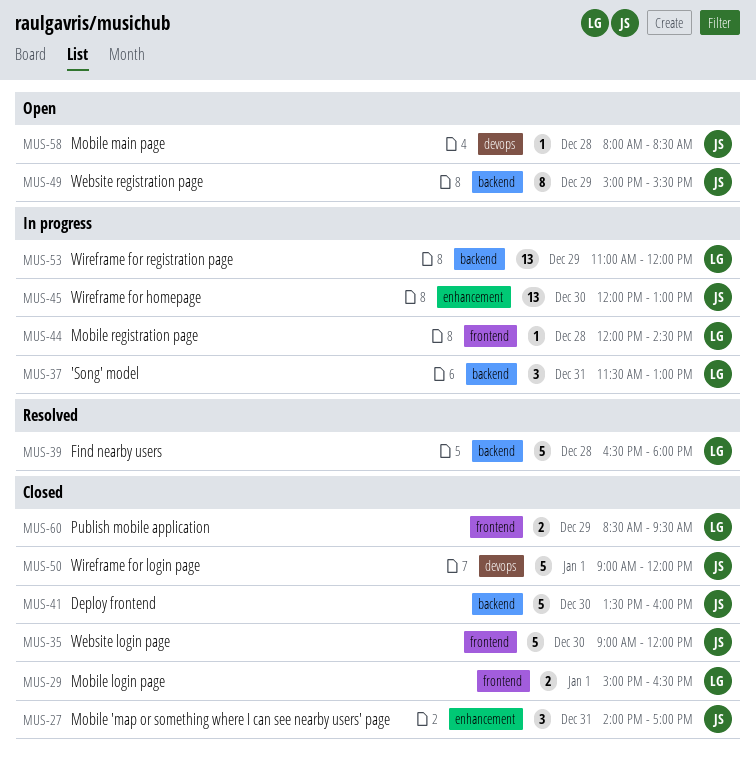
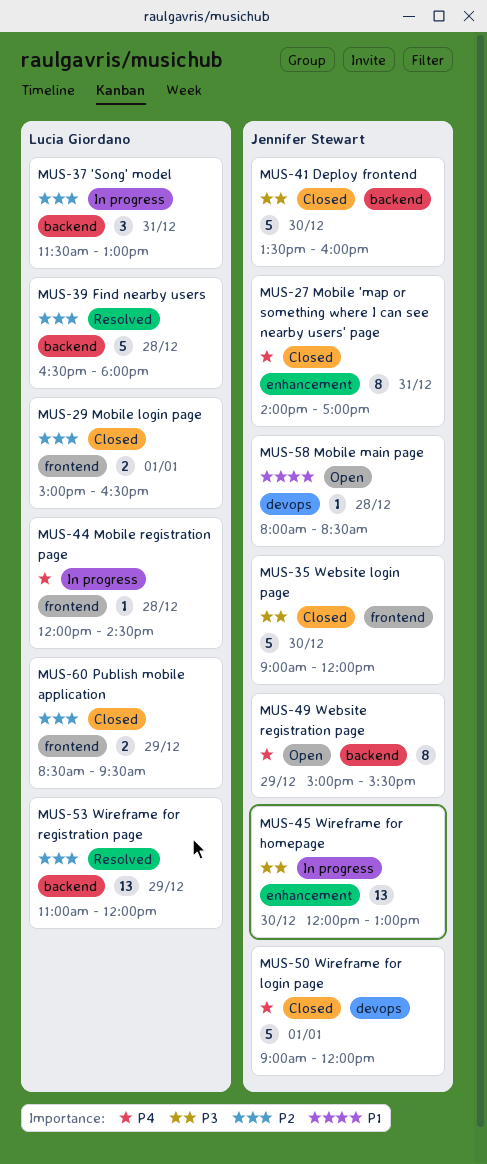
MUS-27, estimate: 3 -> 8
MUS-53, status: In progress -> Resolved

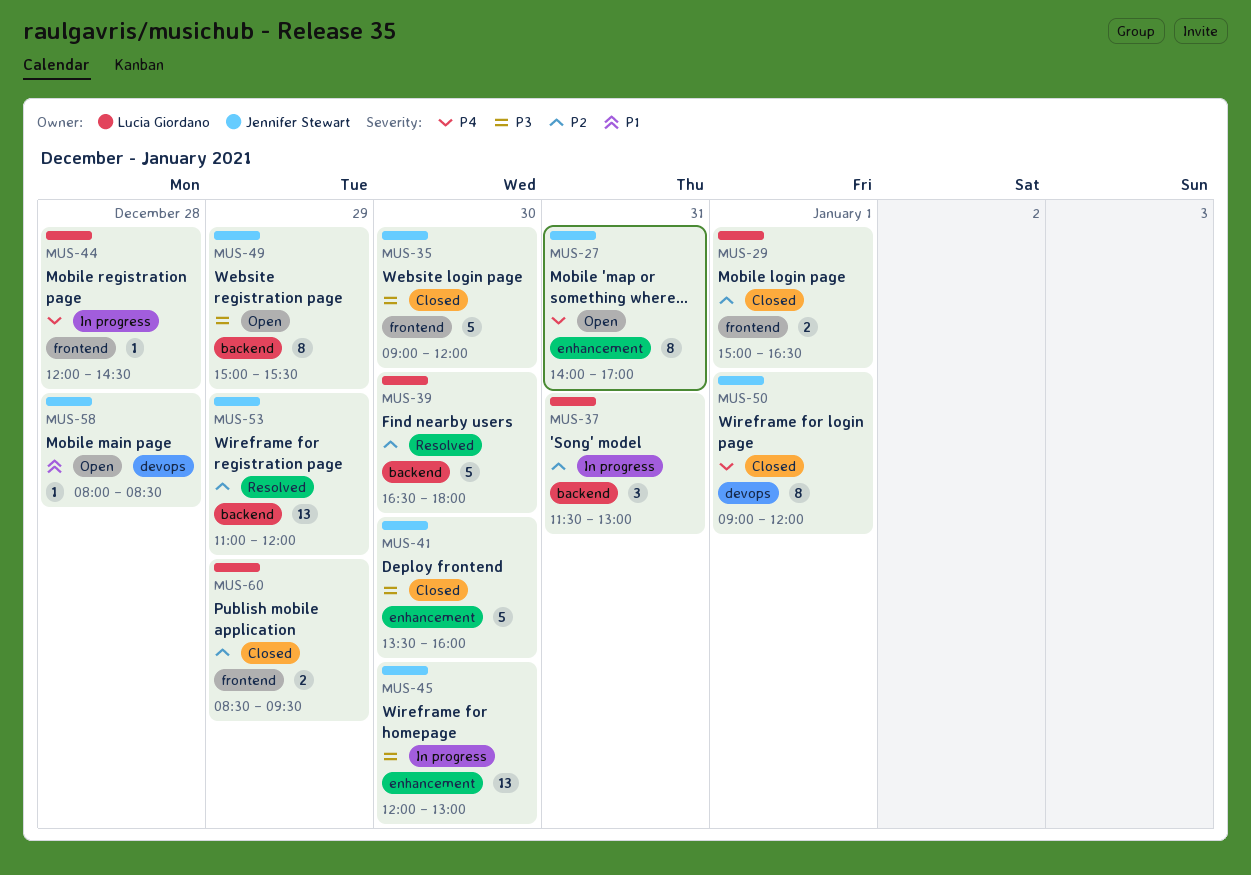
MUS-27, status: Closed -> Open
MUS-39, day: Dec 28 -> Dec 30
MUS-41, label: backend -> enhancement
MUS-49, priority: P4 -> P3
MUS-50, estimate: 5 -> 8
MUS-53, owner: Lucia Giordano -> Jennifer Stewart

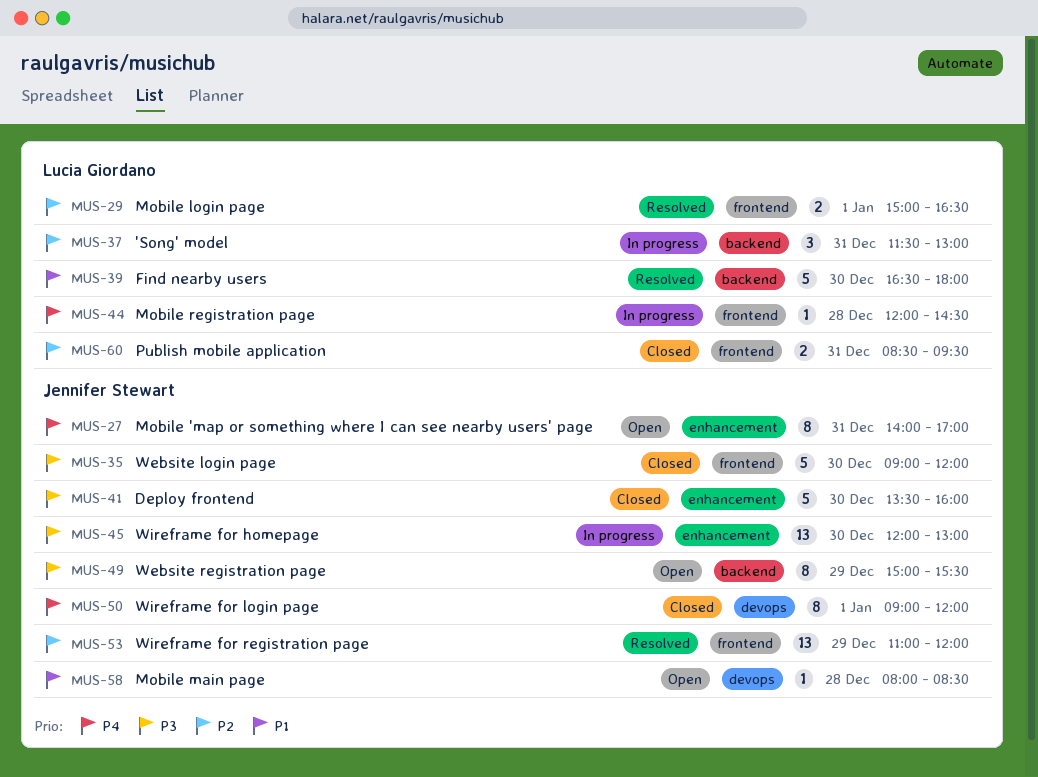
MUS-29, status: Closed -> Resolved
MUS-39, priority: P2 -> P1
MUS-53, label: backend -> frontend
MUS-60, day: Dec 29 -> Dec 31

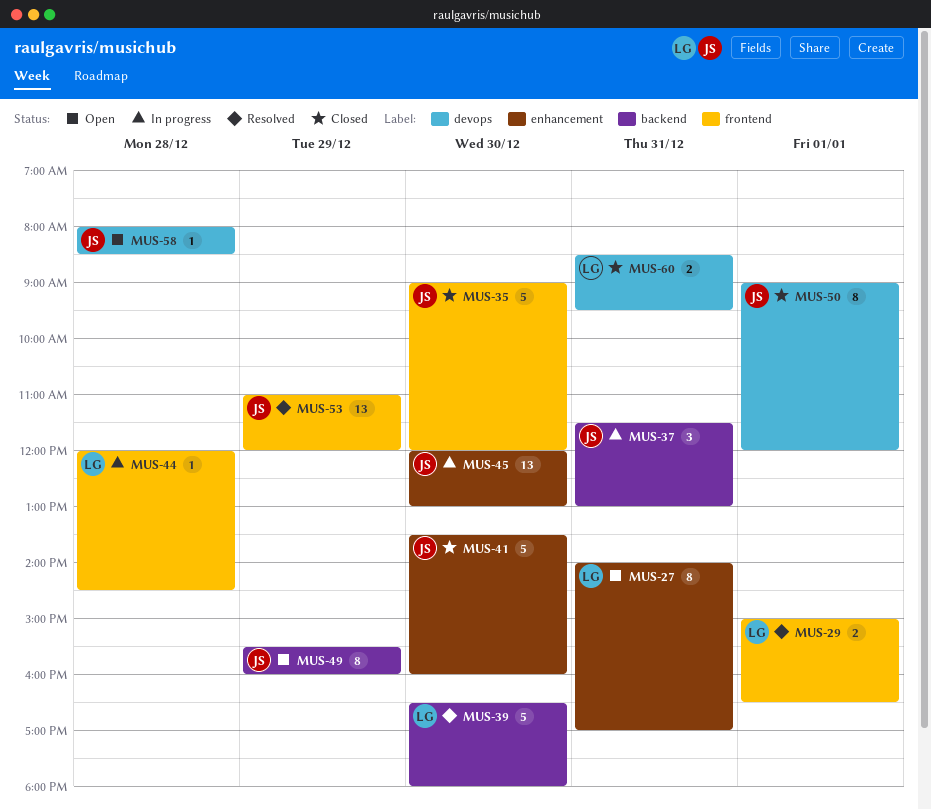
MUS-27, owner: Jennifer Stewart -> Lucia Giordano
MUS-37, owner: Lucia Giordano -> Jennifer Stewart
MUS-49, begins: 15:00 -> 15:30
MUS-49, ends: 15:30 -> 16:00
MUS-60, label: frontend -> devops

